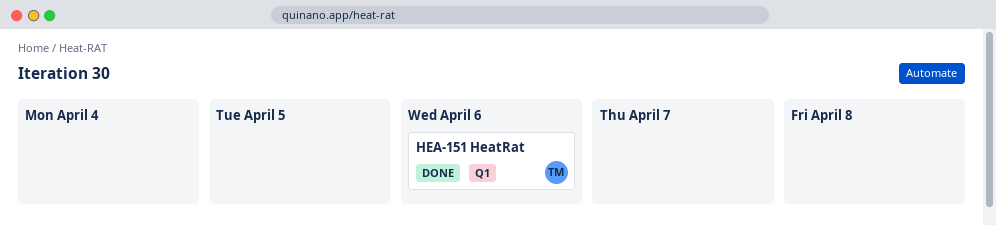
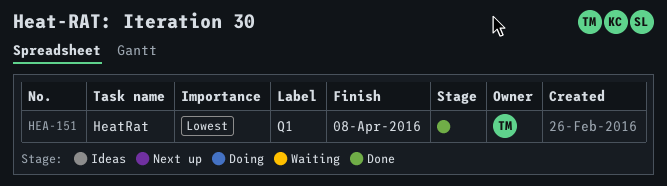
HEA-151, due: Apr 6 -> Apr 8

